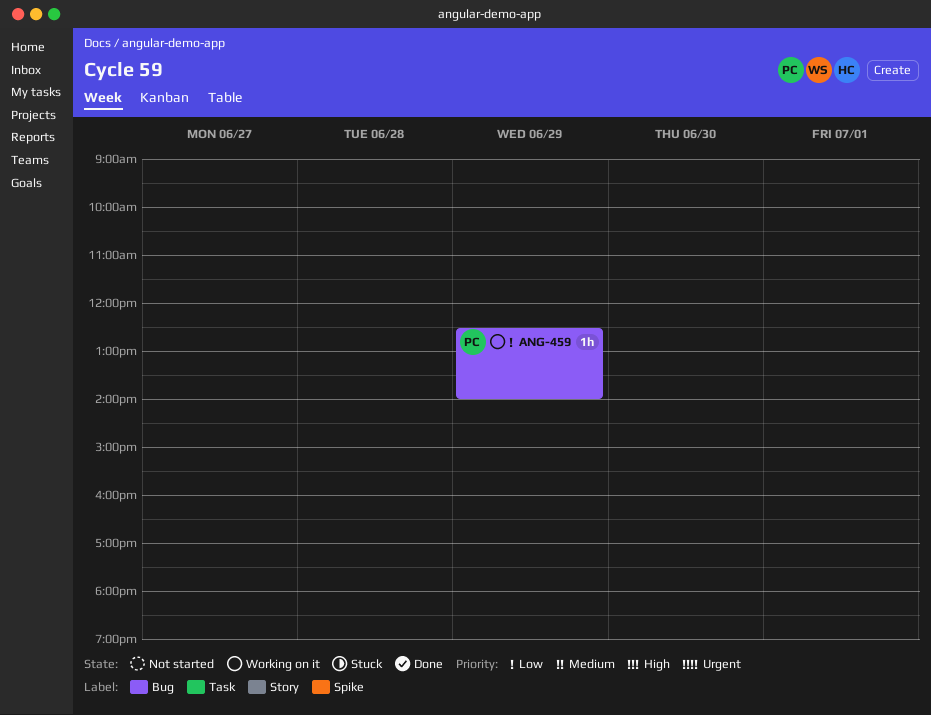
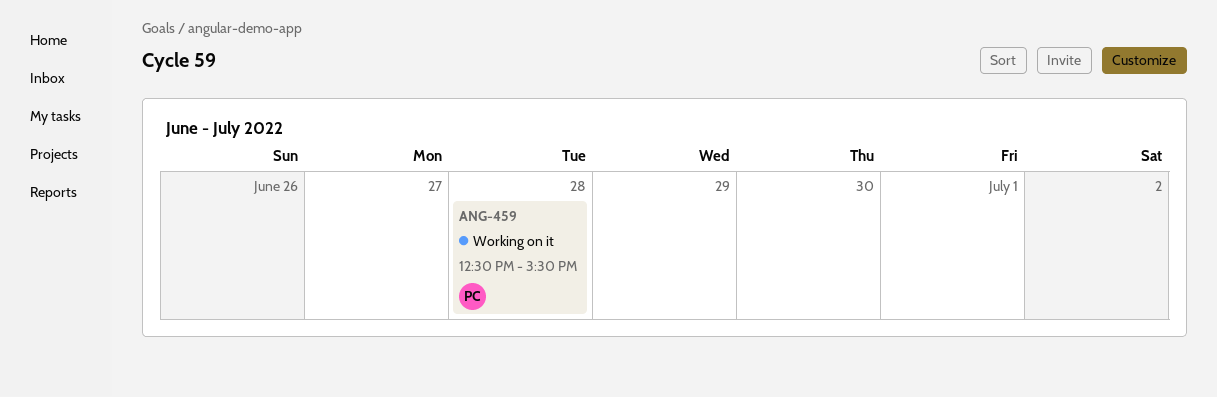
ANG-459, day: Jun 29 -> Jun 28
ANG-459, ends: 14:00 -> 15:30

